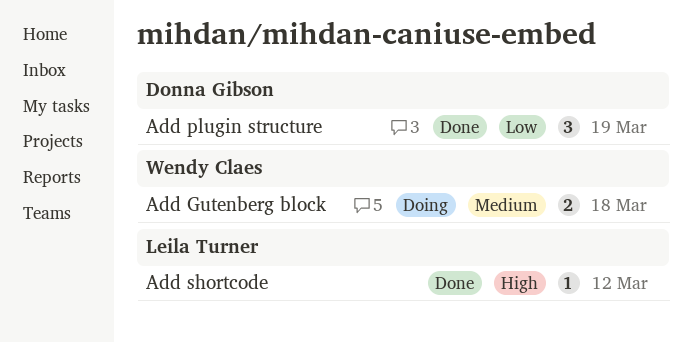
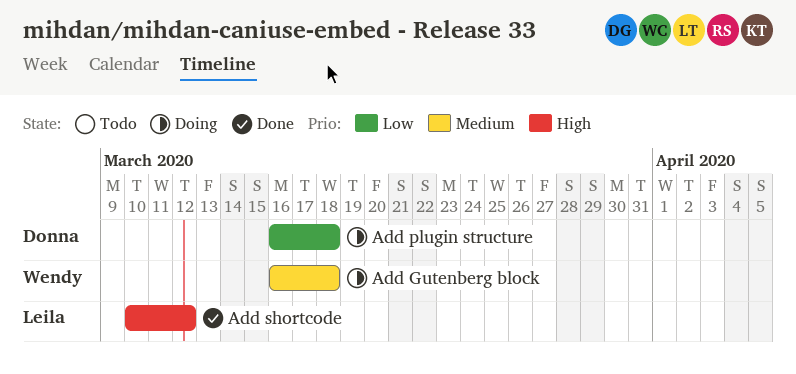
Add plugin structure, status: Done -> Doing
Add plugin structure, due: Mar 19 -> Mar 18

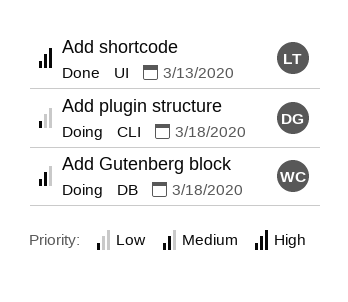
Add shortcode, due: Mar 12 -> Mar 13

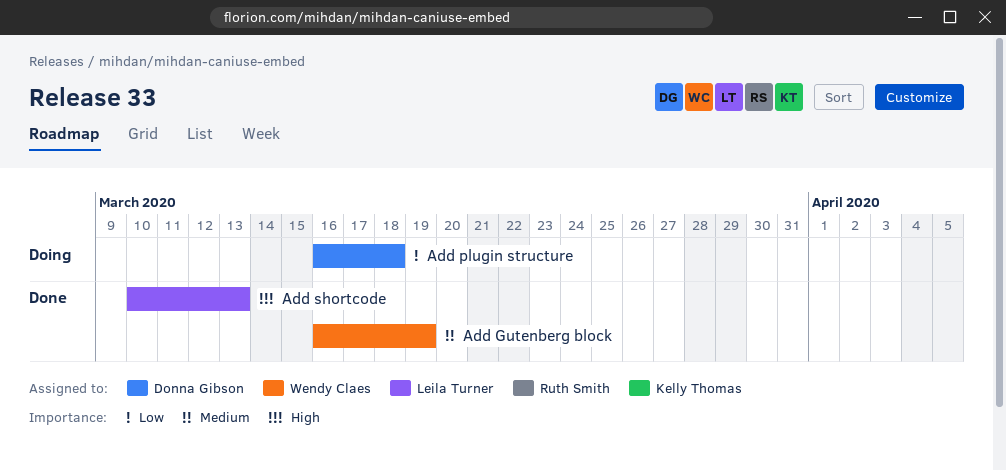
Add Gutenberg block, status: Doing -> Done
Add Gutenberg block, due: Mar 18 -> Mar 19

